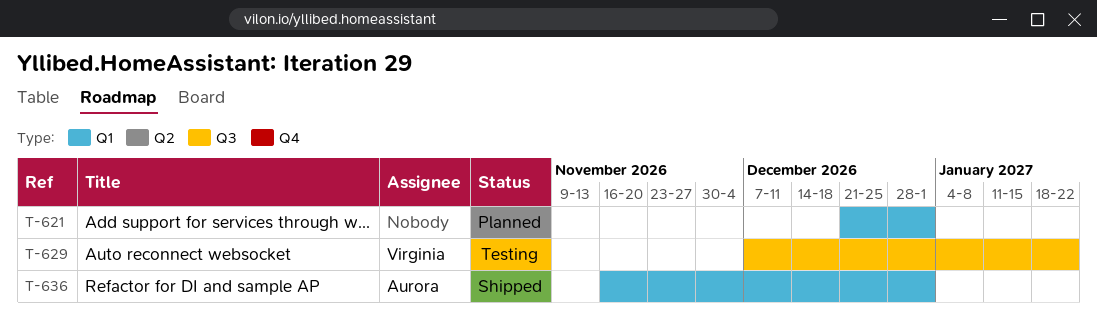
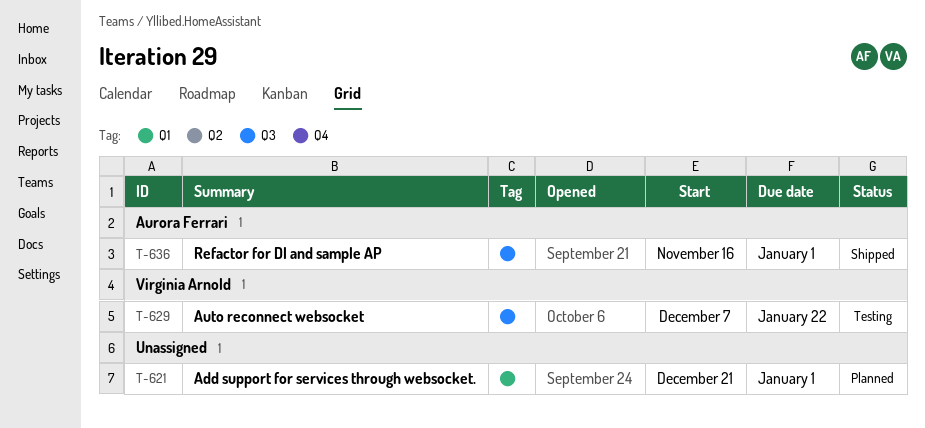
T-636, label: Q1 -> Q3

